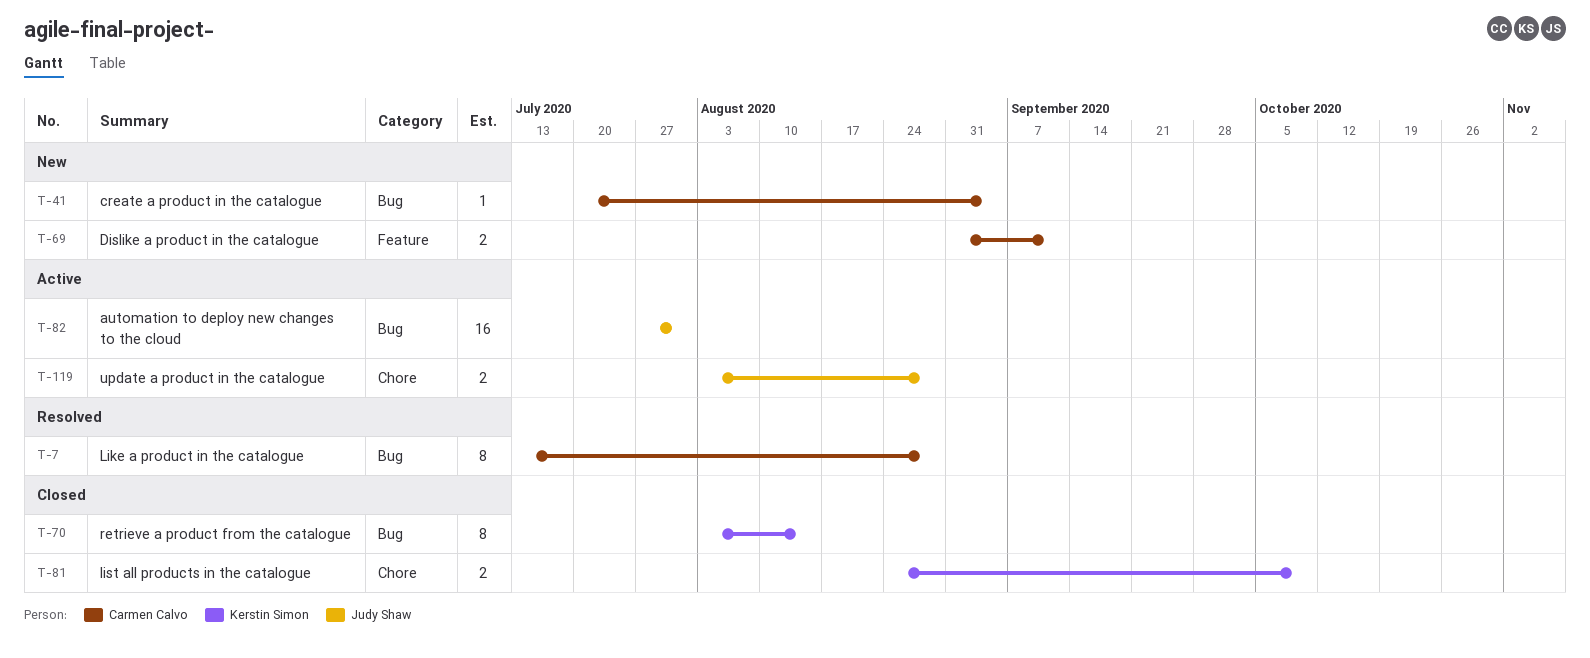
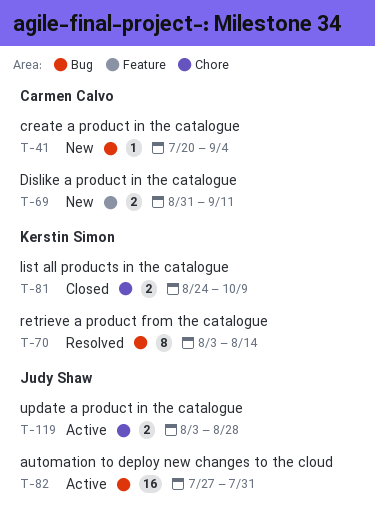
T-7: present -> none
T-70, status: Closed -> Resolved

